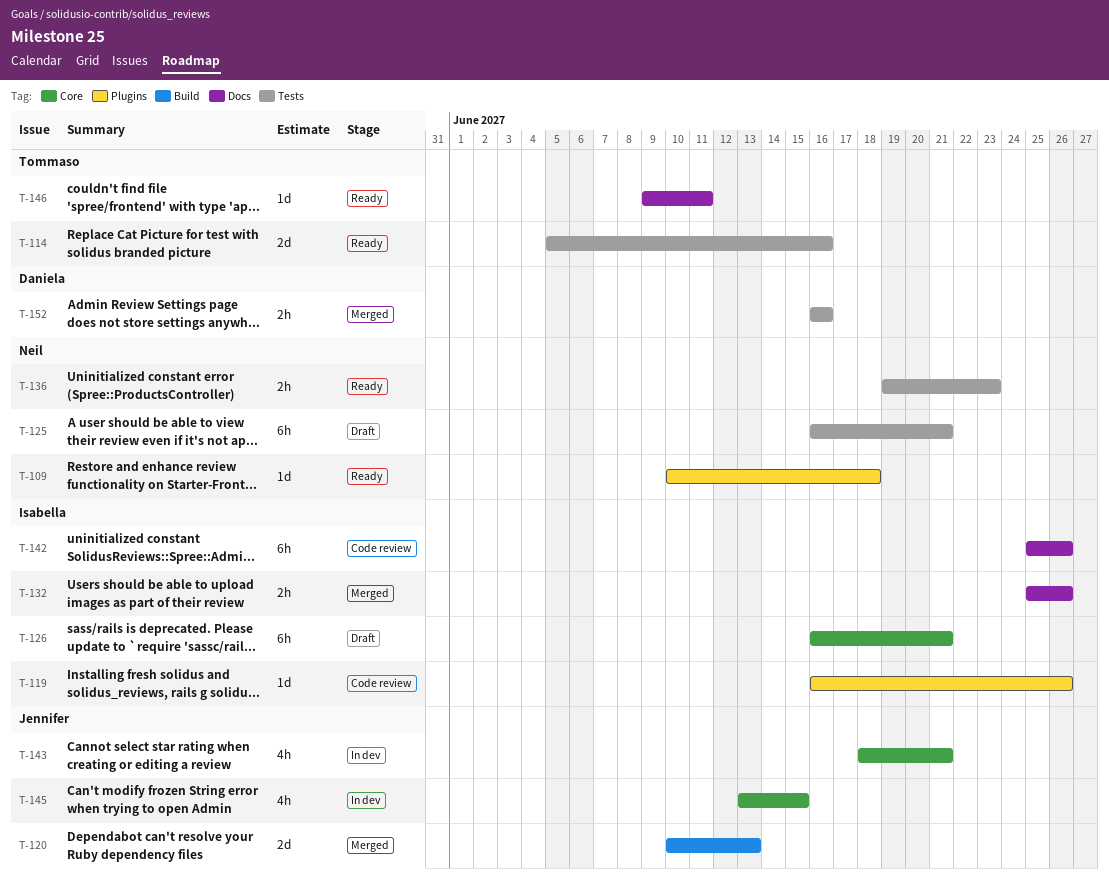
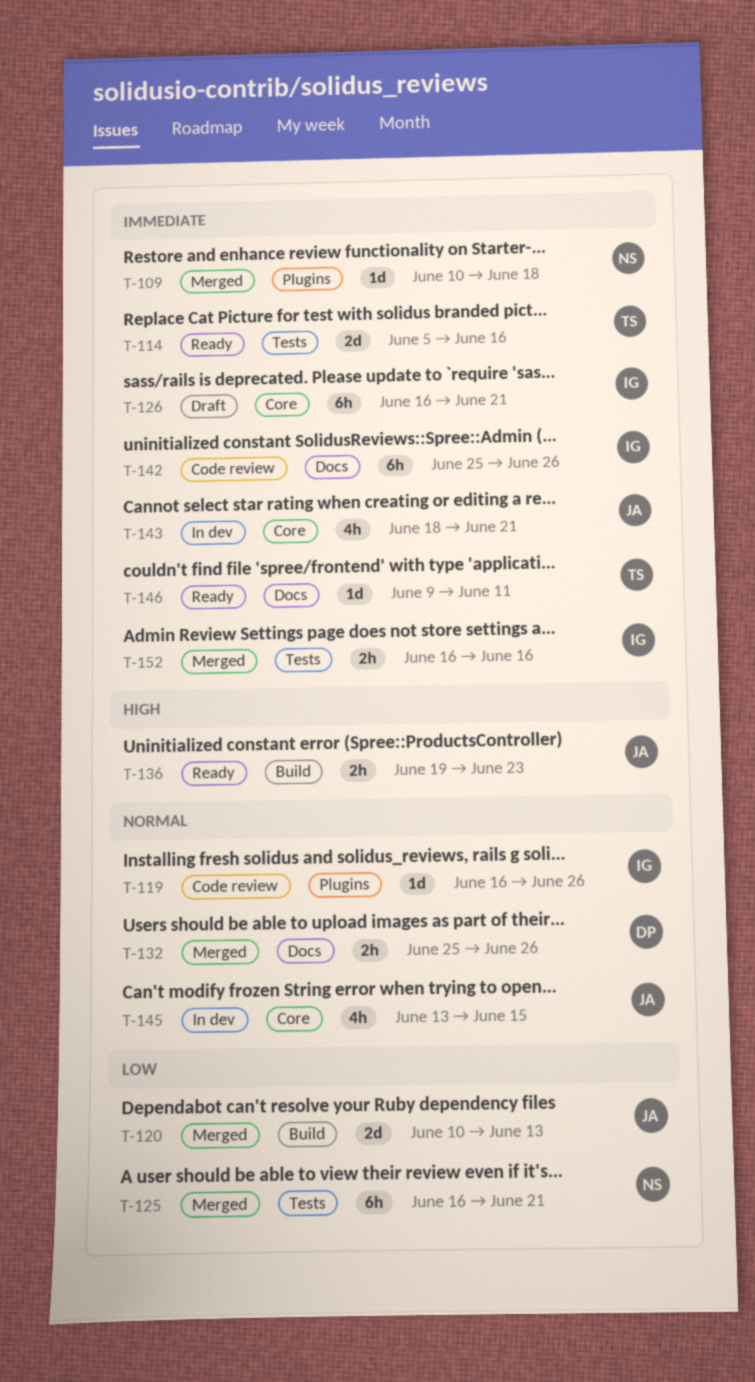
T-109, status: Ready -> Merged
T-125, status: Draft -> Merged
T-132, owner: Isabella -> Daniela
T-136, owner: Neil -> Jennifer
T-136, label: Tests -> Build
T-152, owner: Daniela -> Isabella

